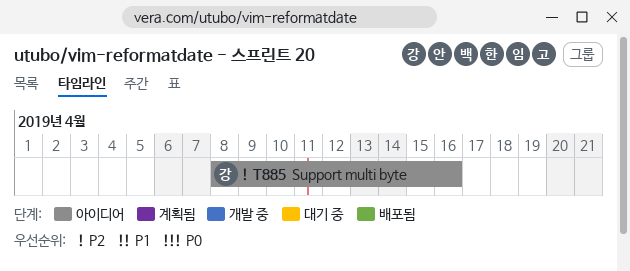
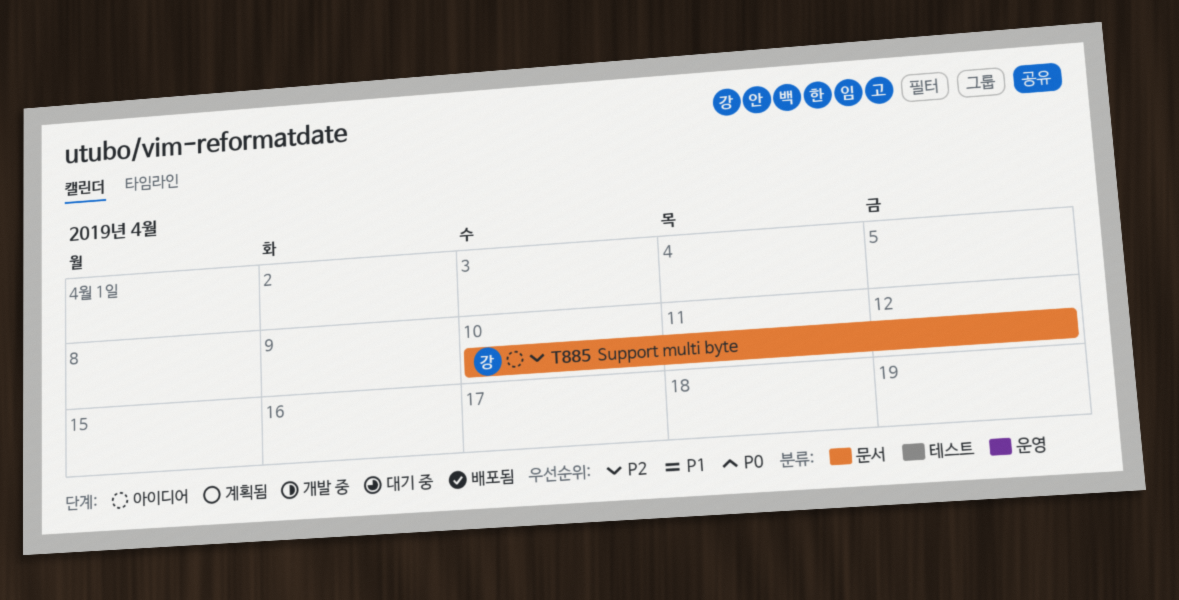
T885, start: Apr 8 -> Apr 10
T885, due: Apr 16 -> Apr 12

